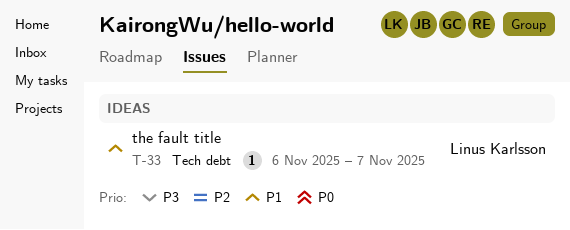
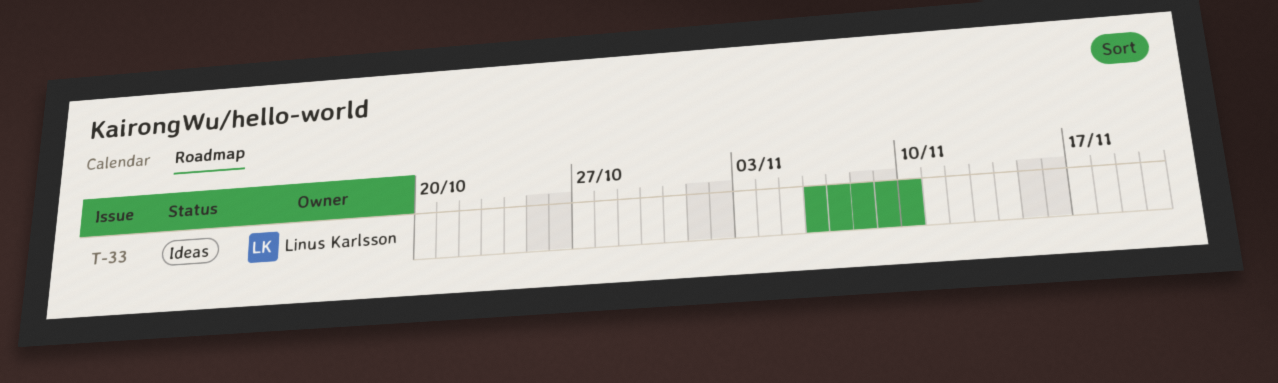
T-33, due: Nov 7 -> Nov 10

